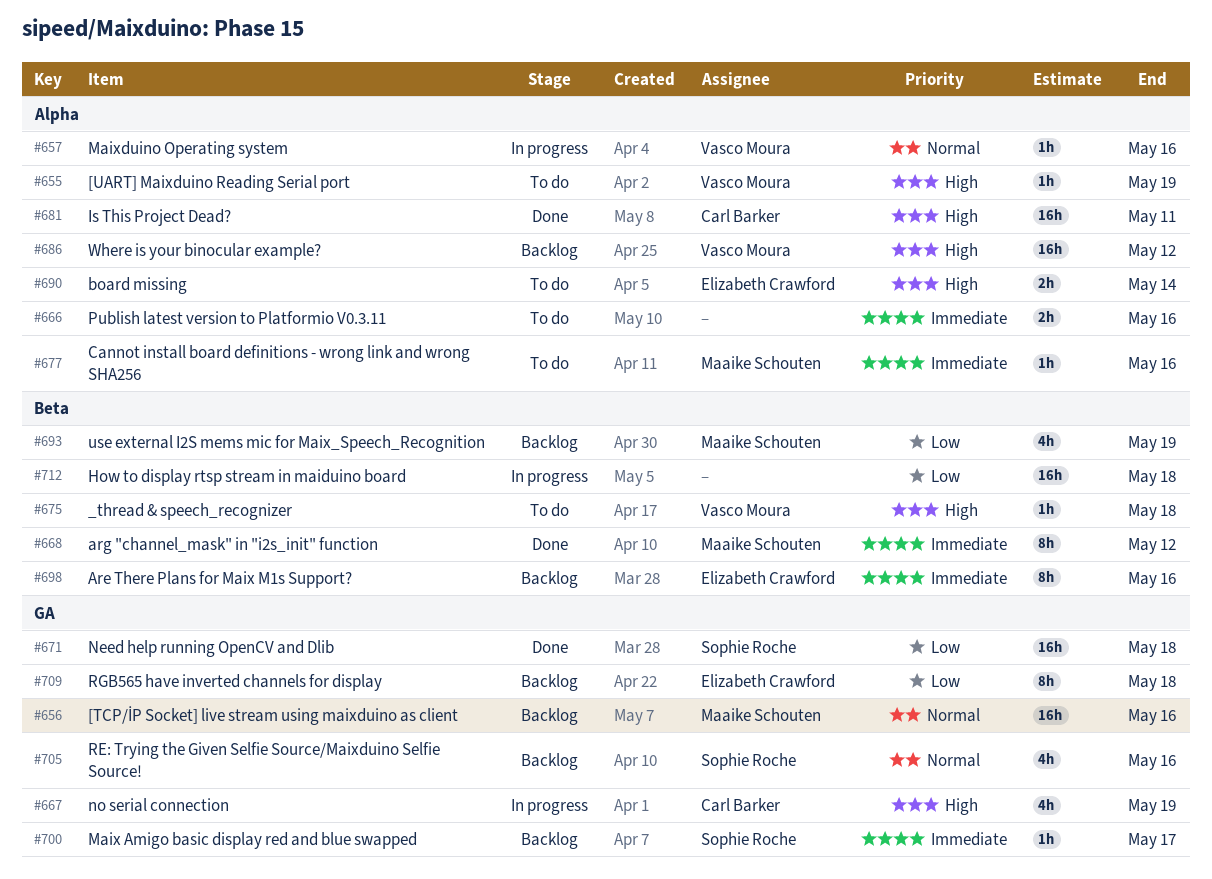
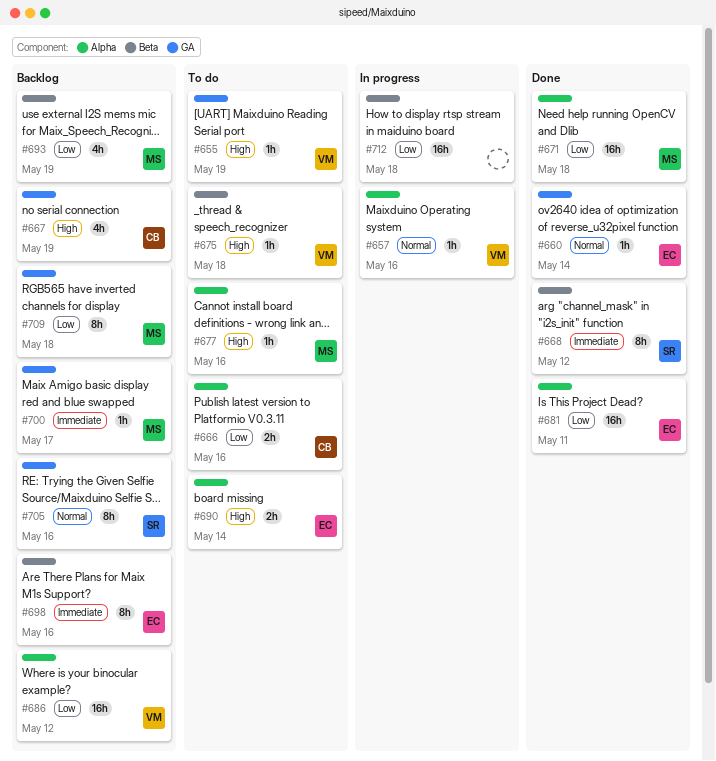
#655, label: Alpha -> GA
#656: present -> none
#660: none -> present
#666, owner: none -> Carl Barker
#666, priority: Immediate -> Low
#667, status: In progress -> Backlog
#668, owner: Maaike Schouten -> Sophie Roche
#671, owner: Sophie Roche -> Maaike Schouten
#671, label: GA -> Alpha
#677, priority: Immediate -> High
#681, owner: Carl Barker -> Elizabeth Crawford
#681, priority: High -> Low
#686, priority: High -> Low
#700, owner: Sophie Roche -> Maaike Schouten
#705, estimate: 4h -> 8h
#709, owner: Elizabeth Crawford -> Maaike Schouten

